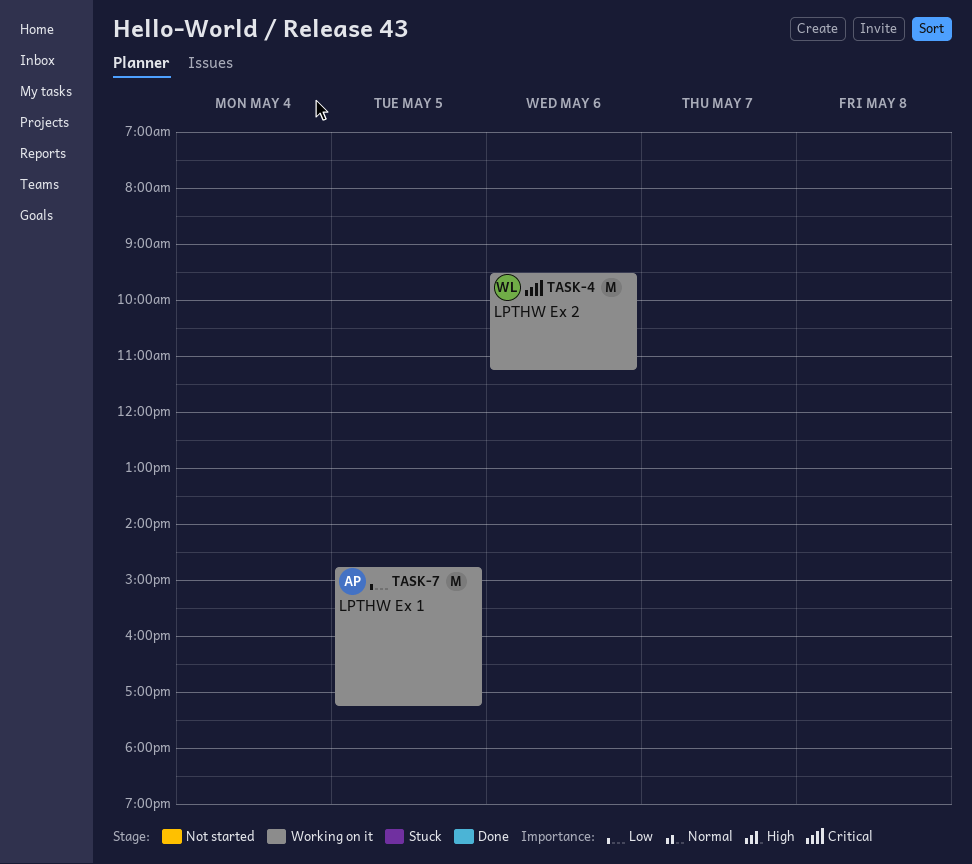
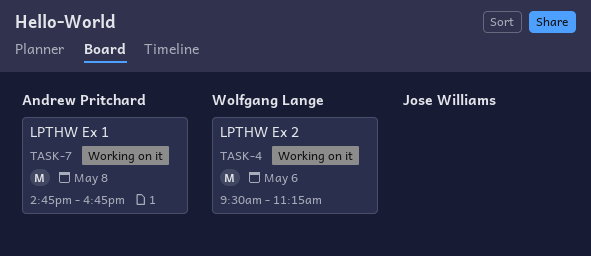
TASK-7, day: May 5 -> May 8
TASK-7, ends: 17:15 -> 16:45

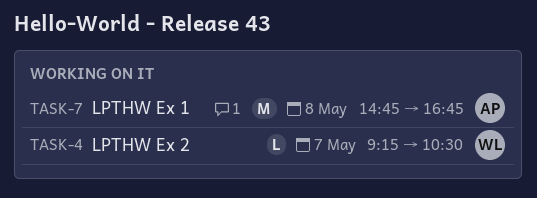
TASK-4, estimate: M -> L
TASK-4, day: May 6 -> May 7
TASK-4, begins: 09:30 -> 09:15
TASK-4, ends: 11:15 -> 10:30

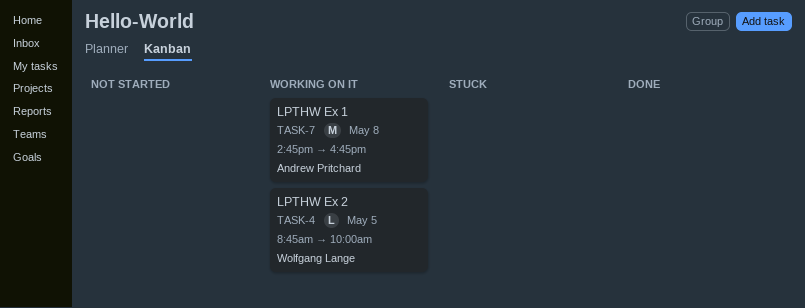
TASK-4, day: May 7 -> May 5
TASK-4, begins: 09:15 -> 08:45
TASK-4, ends: 10:30 -> 10:00

